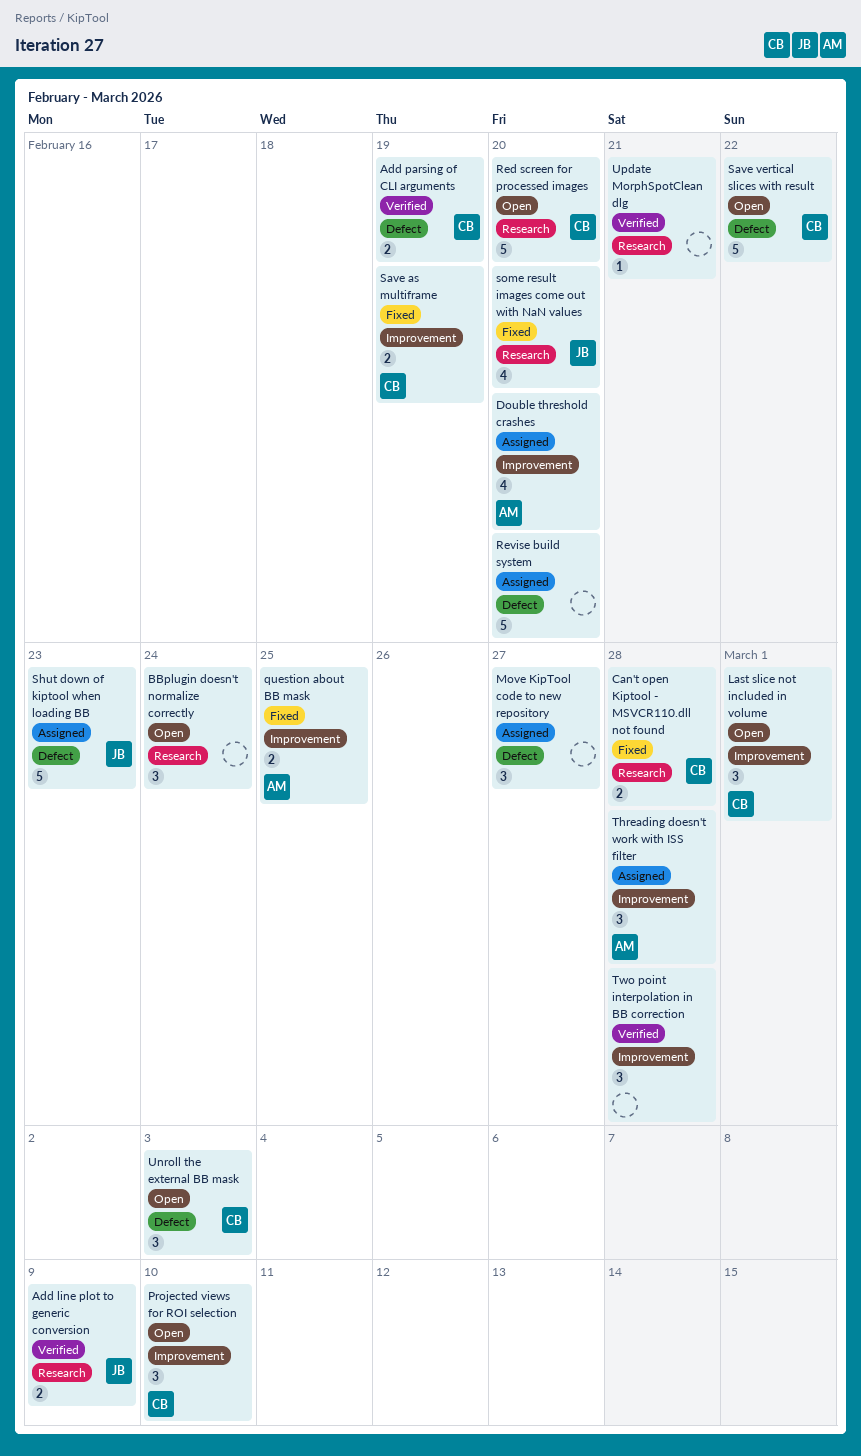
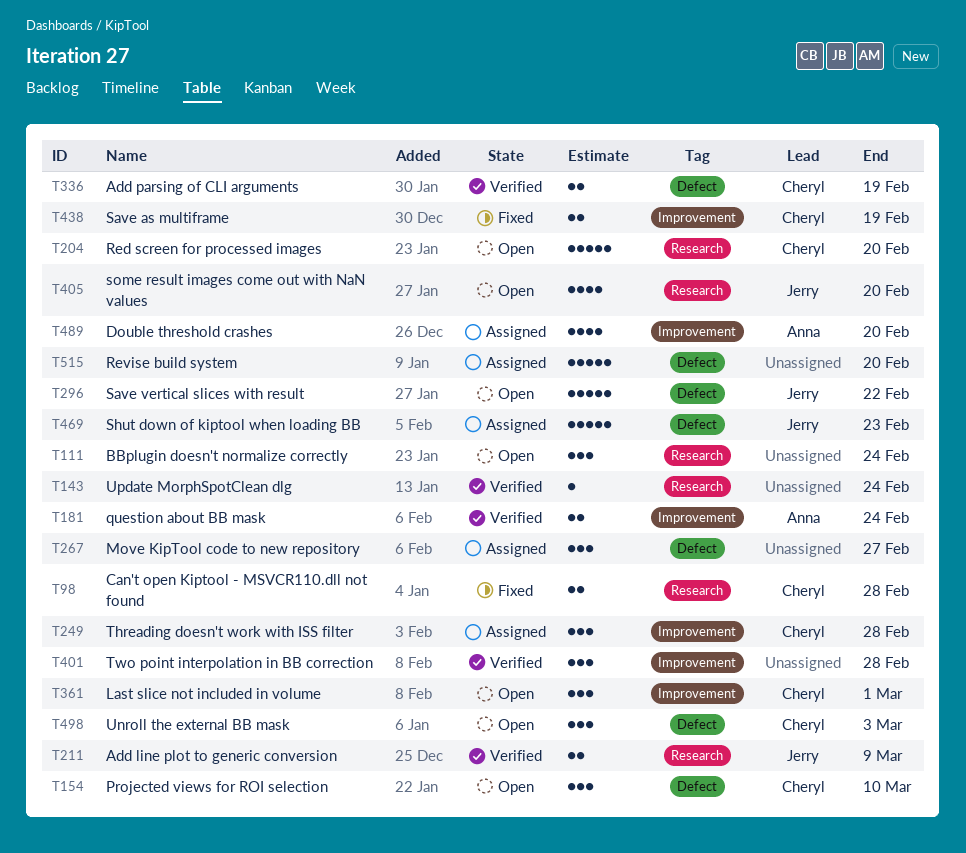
Projected views for ROI selection, label: Improvement -> Defect
question about BB mask, status: Fixed -> Verified
question about BB mask, due: Feb 25 -> Feb 24
Save vertical slices with result, owner: Cheryl -> Jerry
some result images come out with NaN values, status: Fixed -> Open
Threading doesn't work with ISS filter, owner: Anna -> Cheryl
Update MorphSpotClean dlg, due: Feb 21 -> Feb 24

